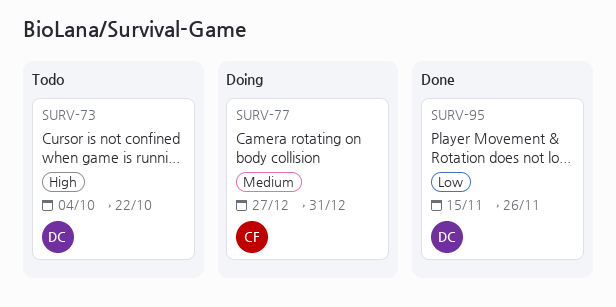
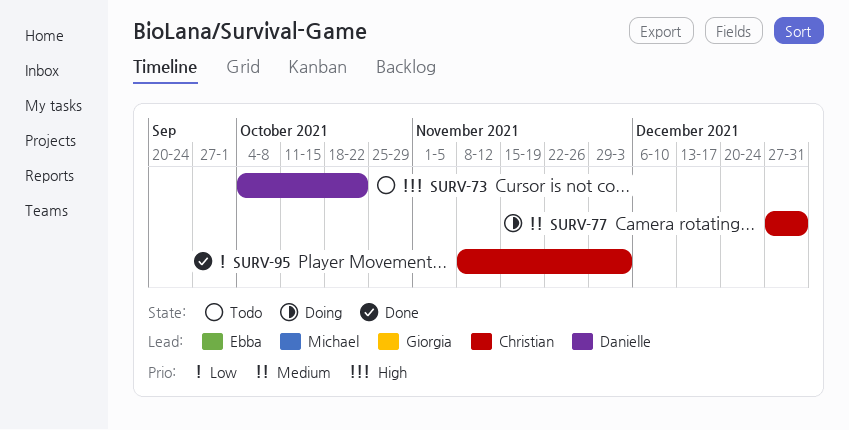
SURV-95, owner: Danielle -> Christian
SURV-95, start: Nov 15 -> Nov 8
SURV-95, due: Nov 26 -> Dec 3

